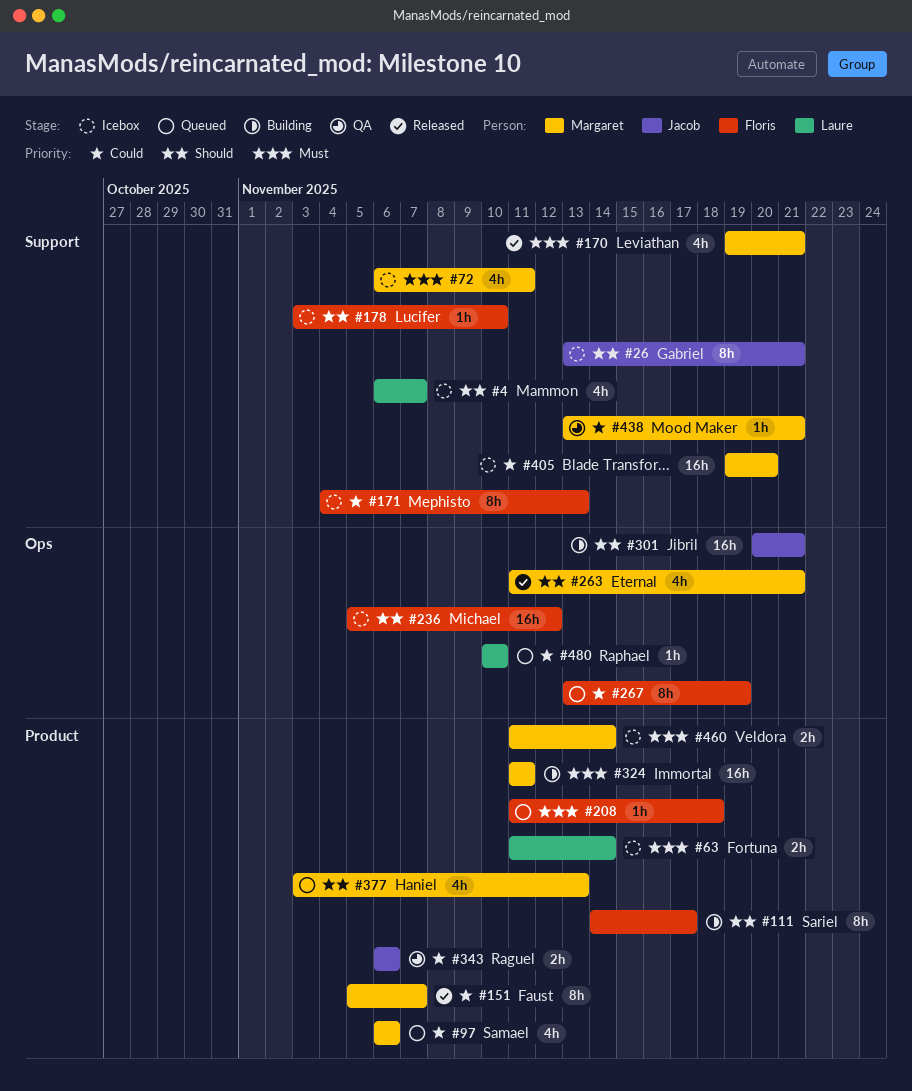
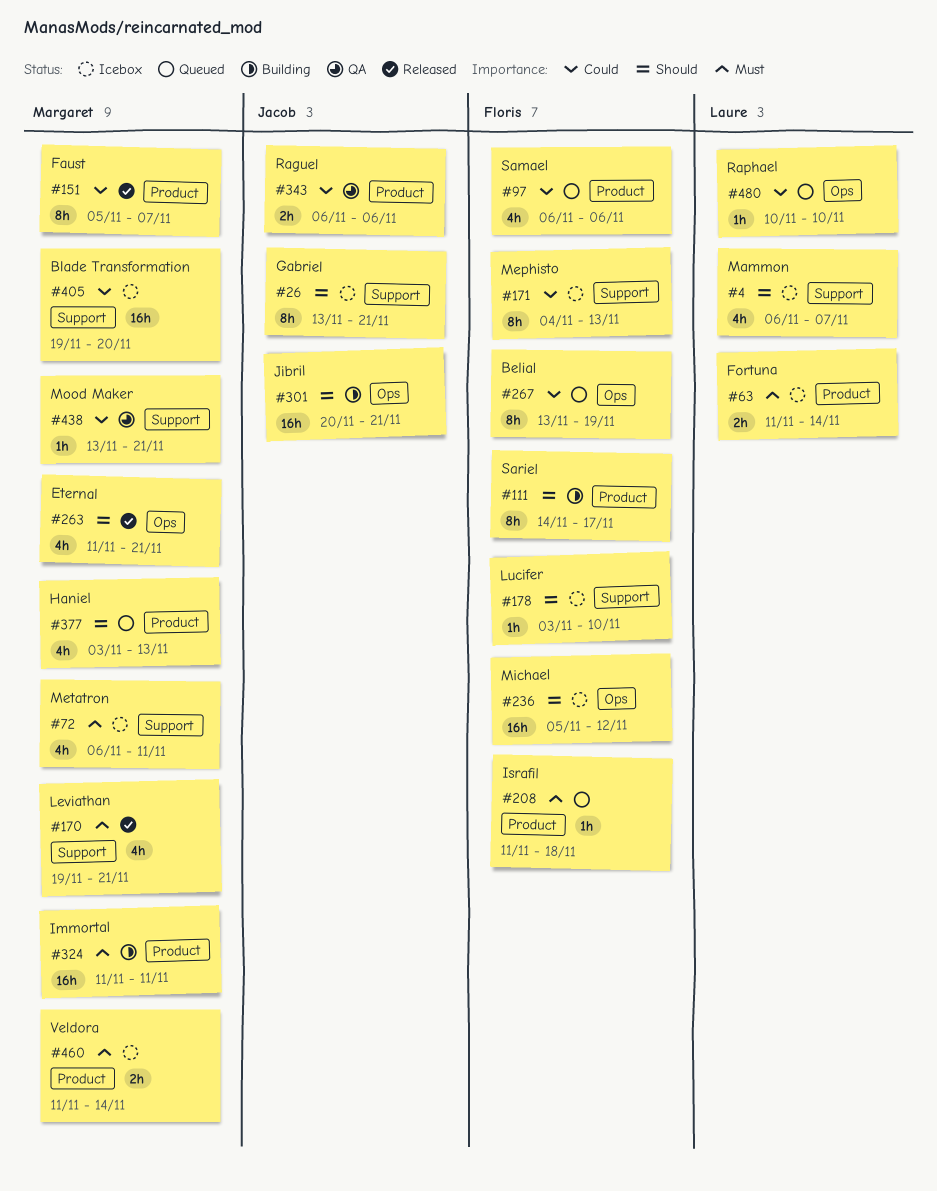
#97, owner: Margaret -> Floris

